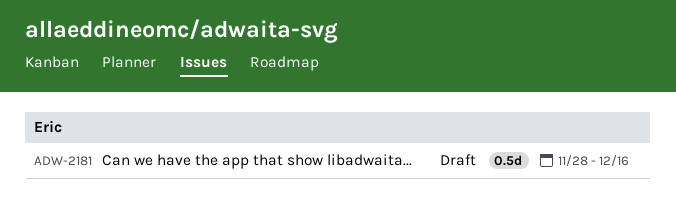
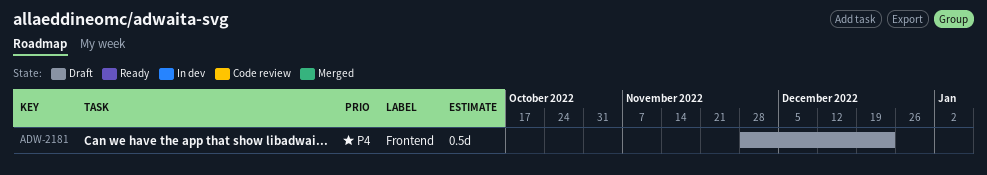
ADW-2181, due: Dec 16 -> Dec 23

